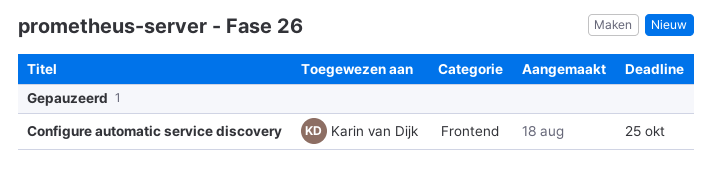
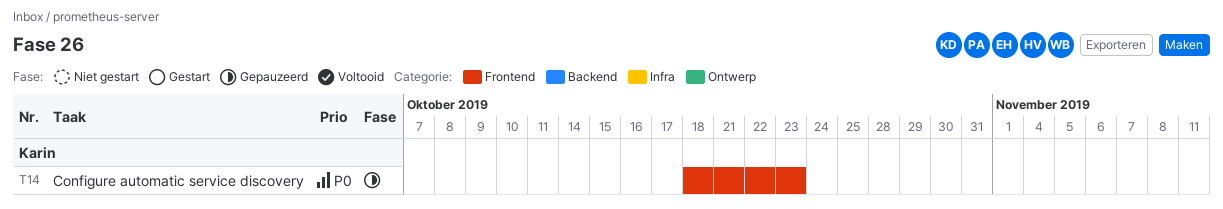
Configure automatic service discovery, due: Oct 25 -> Oct 23

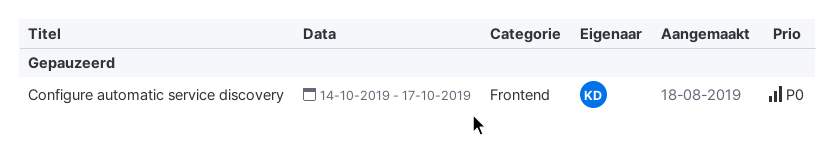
Configure automatic service discovery, start: Oct 18 -> Oct 14
Configure automatic service discovery, due: Oct 23 -> Oct 17

